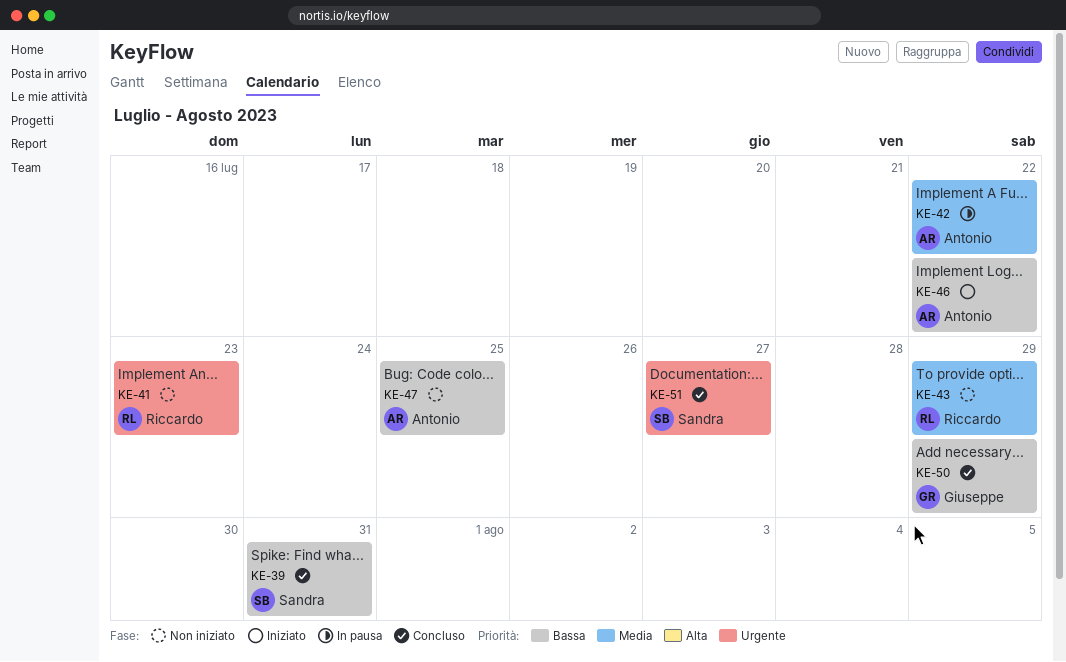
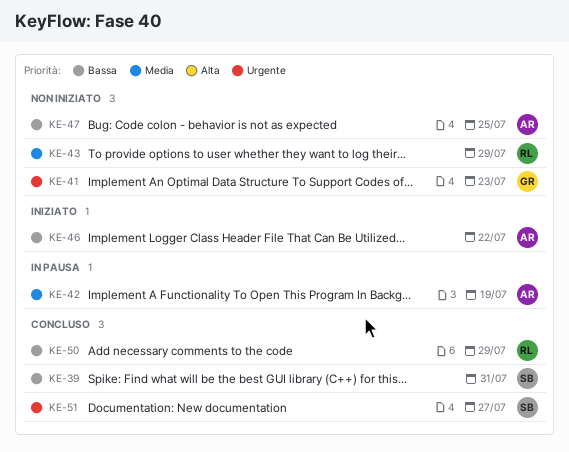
KE-41, owner: Riccardo -> Giuseppe
KE-42, due: Jul 22 -> Jul 19
KE-50, owner: Giuseppe -> Riccardo

